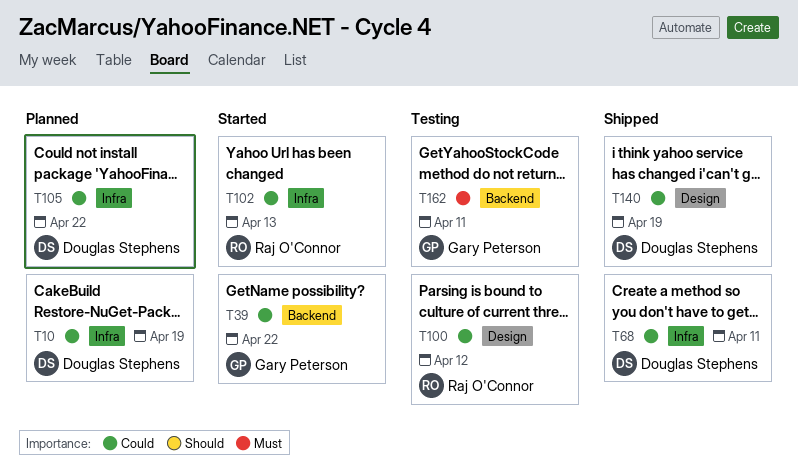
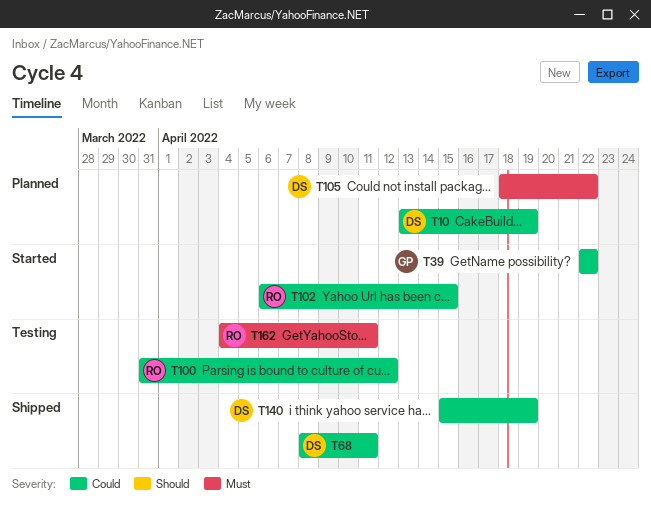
T102, due: Apr 13 -> Apr 15
T105, priority: Could -> Must
T162, owner: Gary Peterson -> Raj O'Connor

